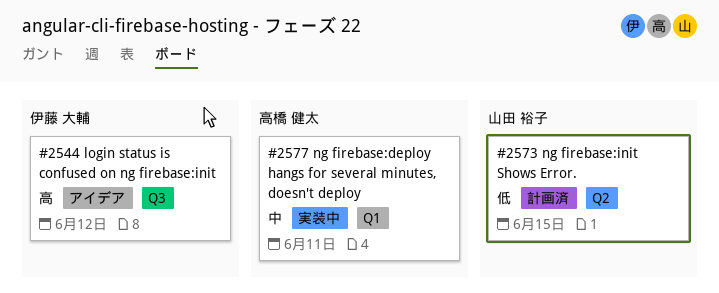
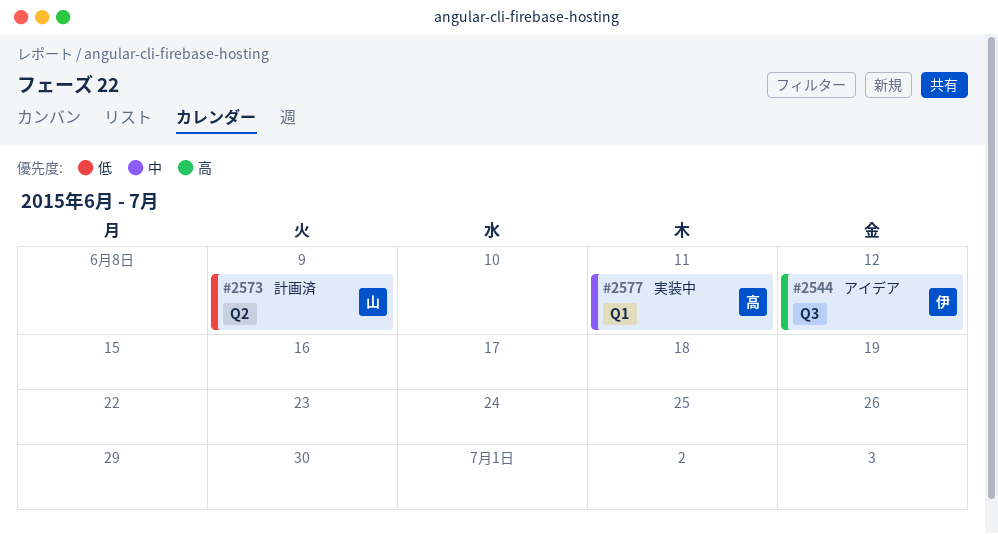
#2573, due: Jun 15 -> Jun 9

